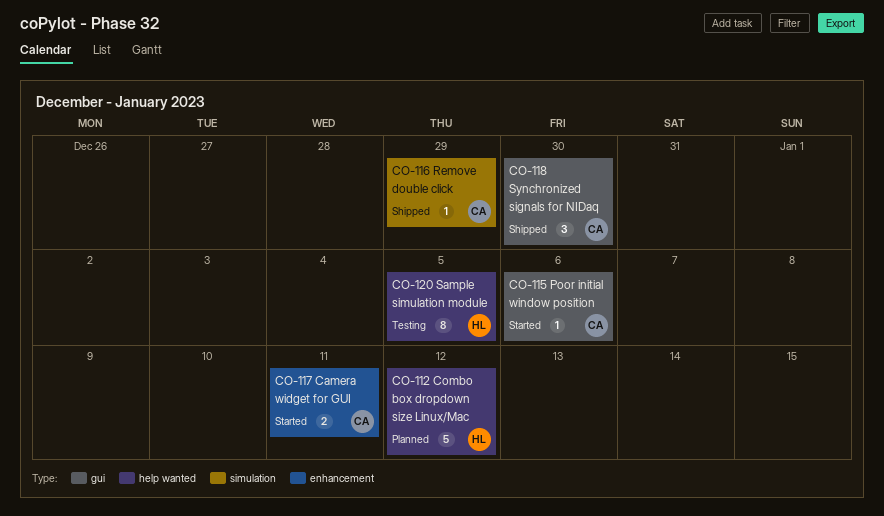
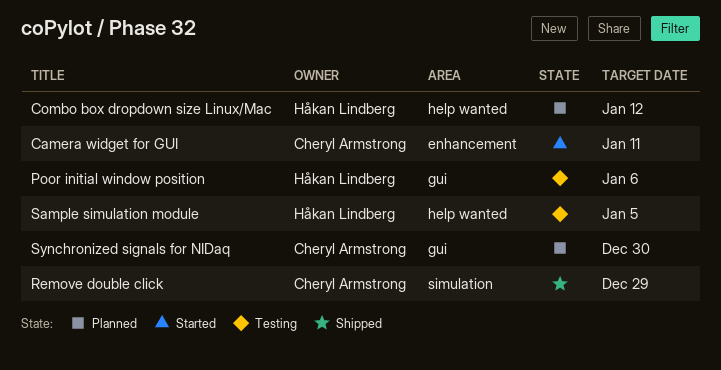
Poor initial window position, status: Started -> Testing
Poor initial window position, owner: Cheryl Armstrong -> Håkan Lindberg
Synchronized signals for NIDaq, status: Shipped -> Planned

